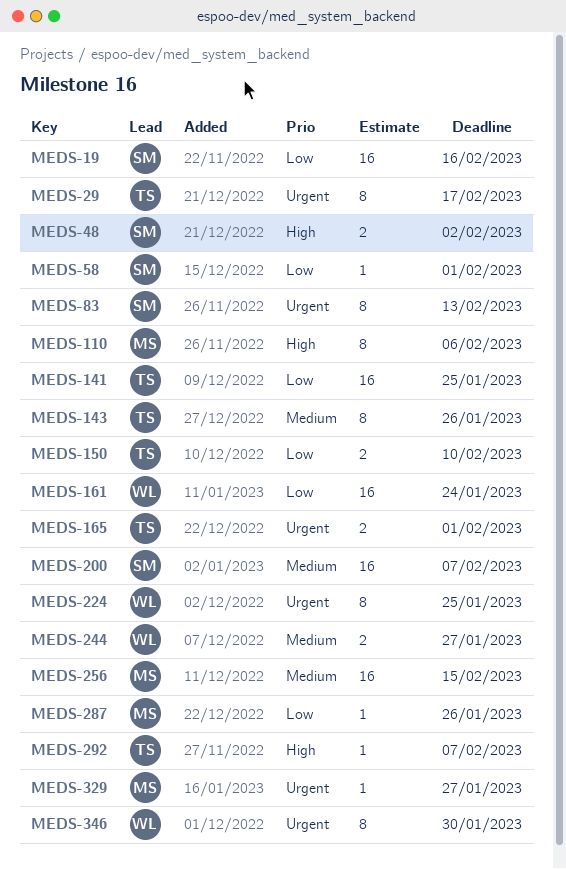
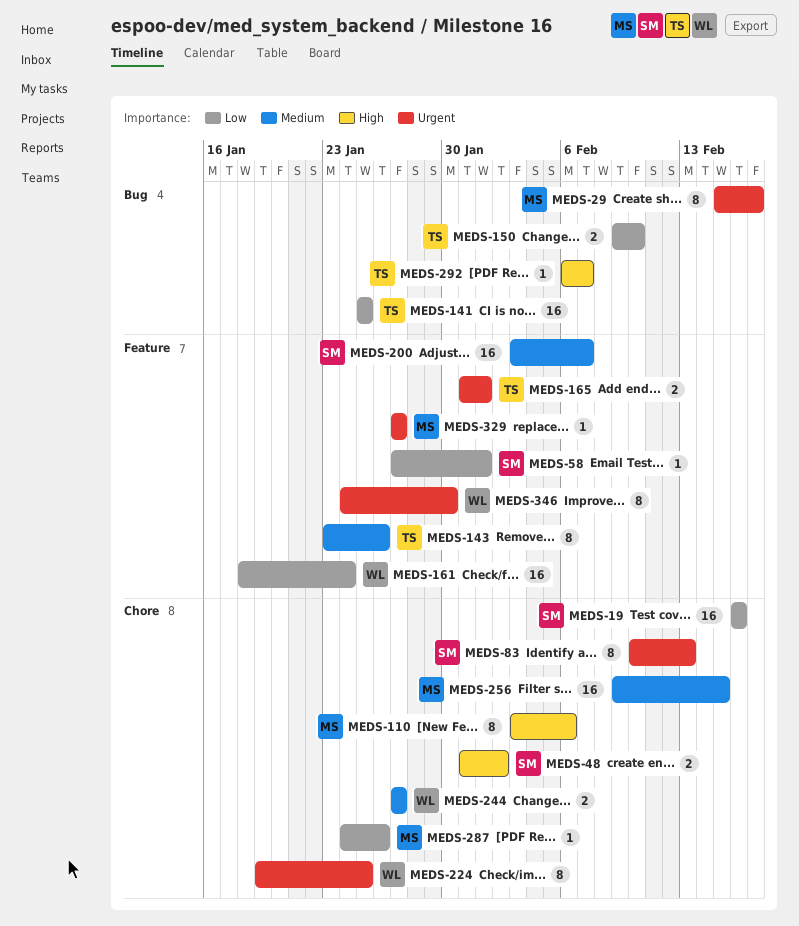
MEDS-29, owner: TS -> MS

